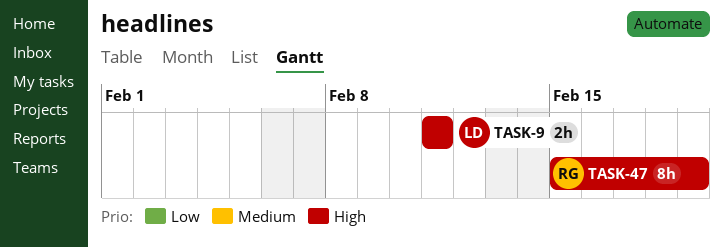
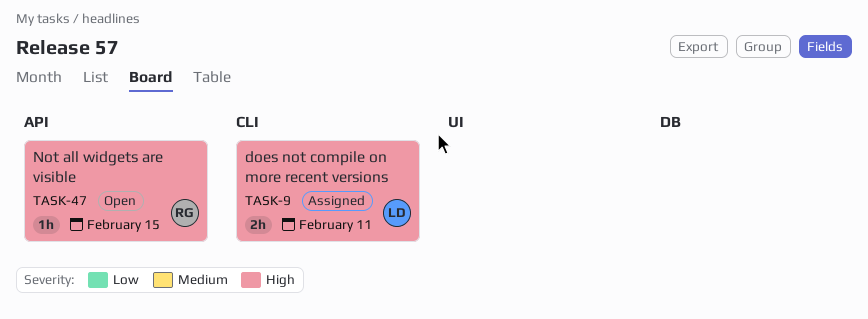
TASK-47, estimate: 8h -> 1h
TASK-47, due: Feb 19 -> Feb 15

